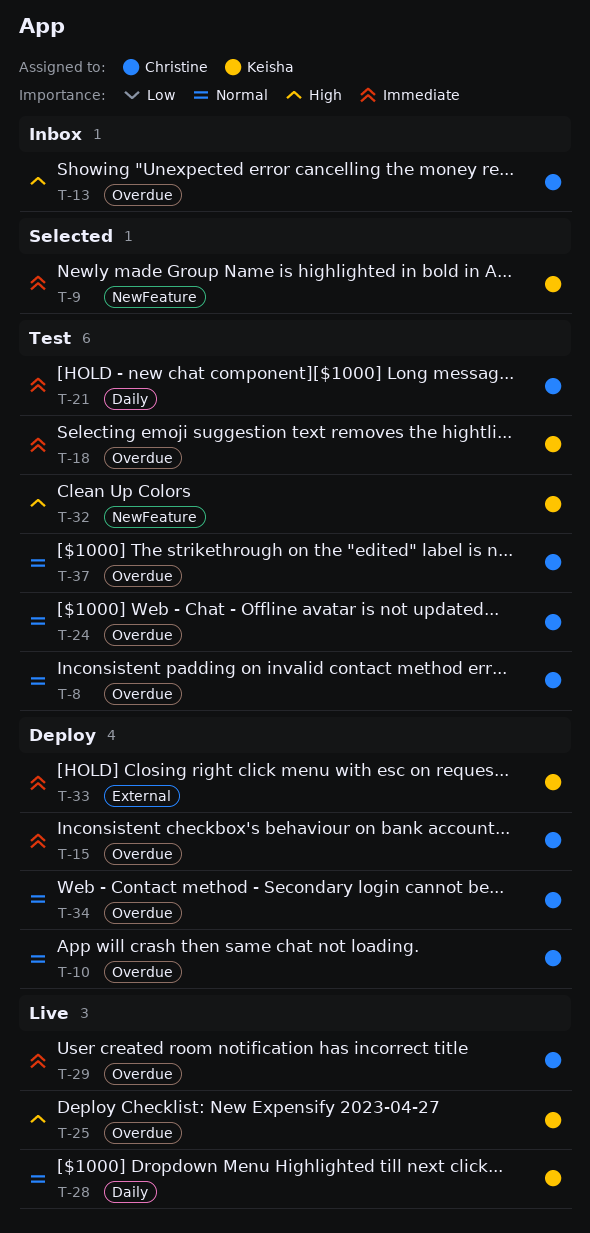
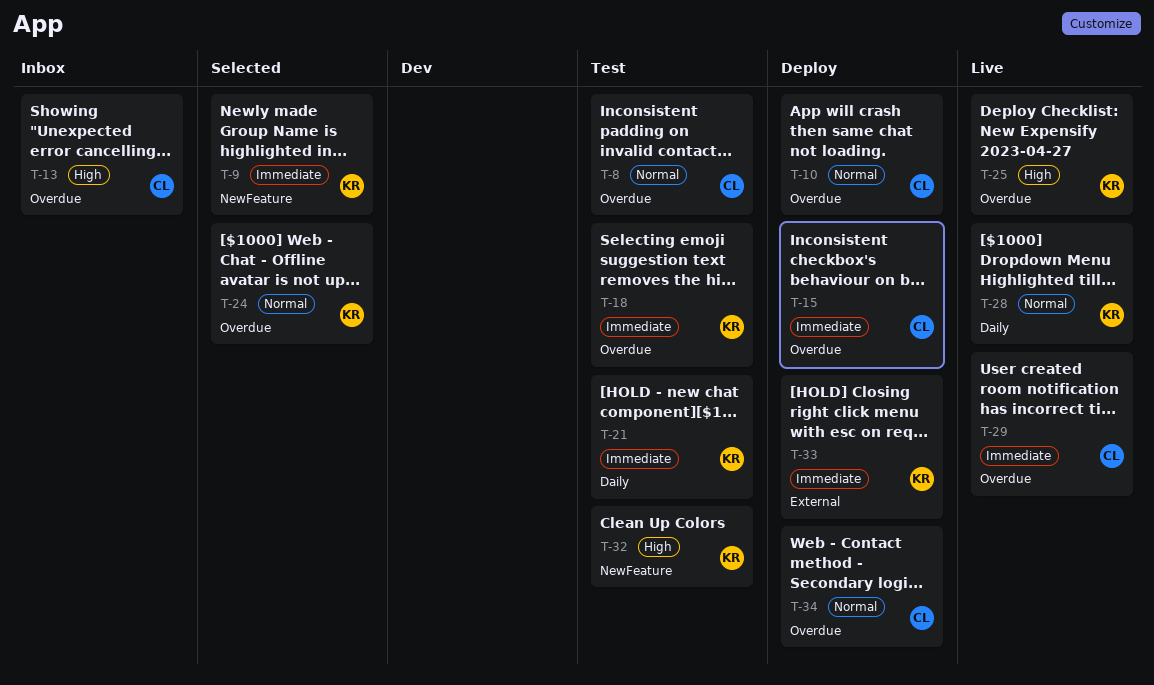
T-21, owner: Christine -> Keisha
T-24, status: Test -> Selected
T-24, owner: Christine -> Keisha
T-37: present -> none

